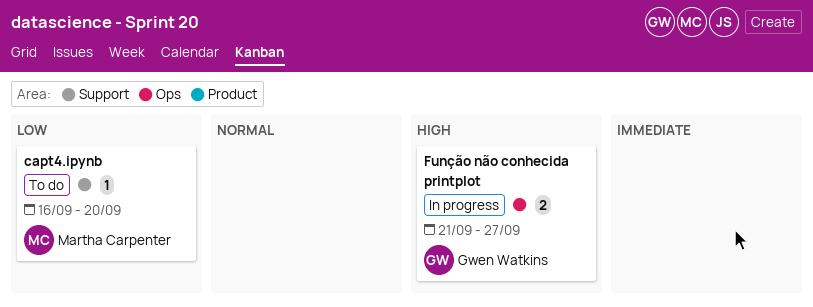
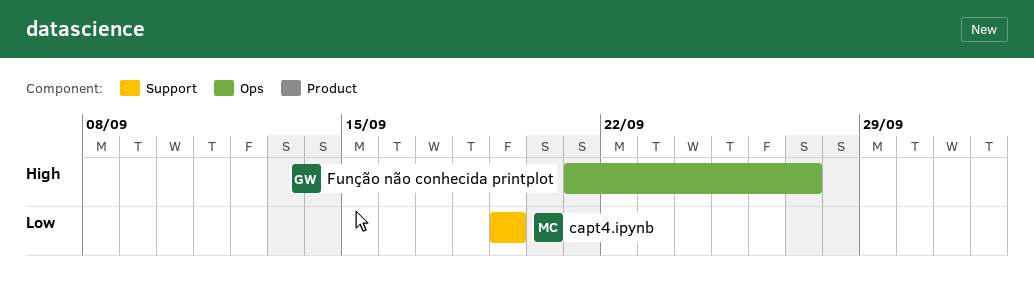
capt4.ipynb, start: Sep 16 -> Sep 19
capt4.ipynb, due: Sep 20 -> Sep 19

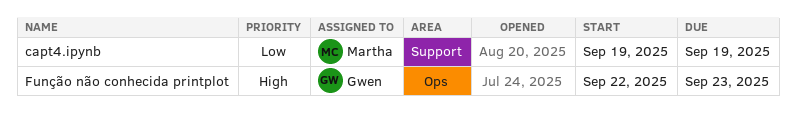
Função não conhecida printplot, start: Sep 21 -> Sep 22
Função não conhecida printplot, due: Sep 27 -> Sep 23

